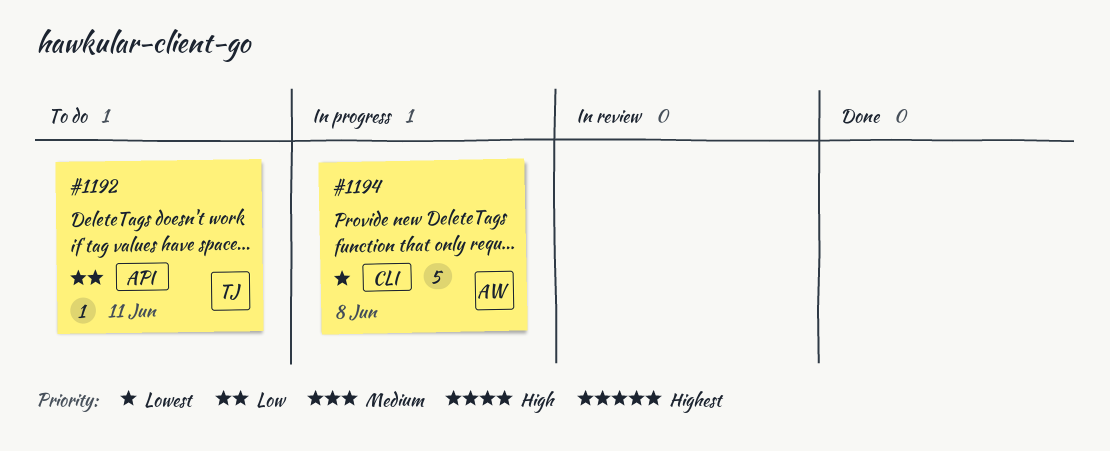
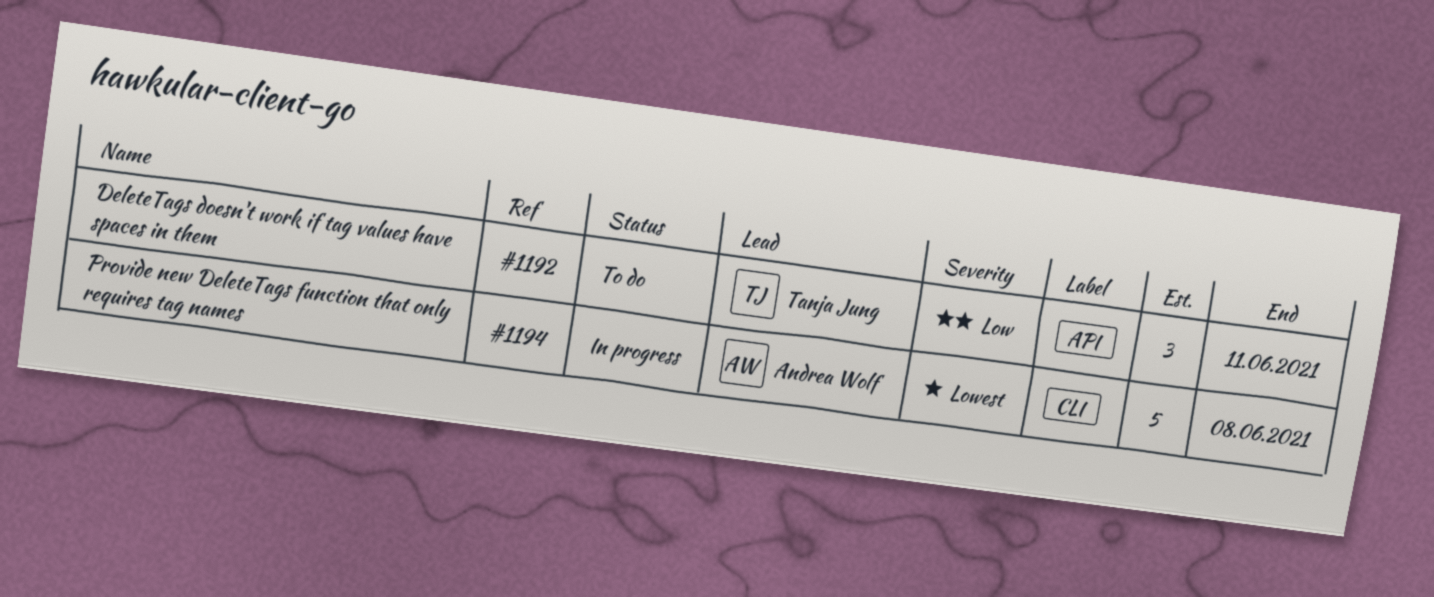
#1192, estimate: 1 -> 3

